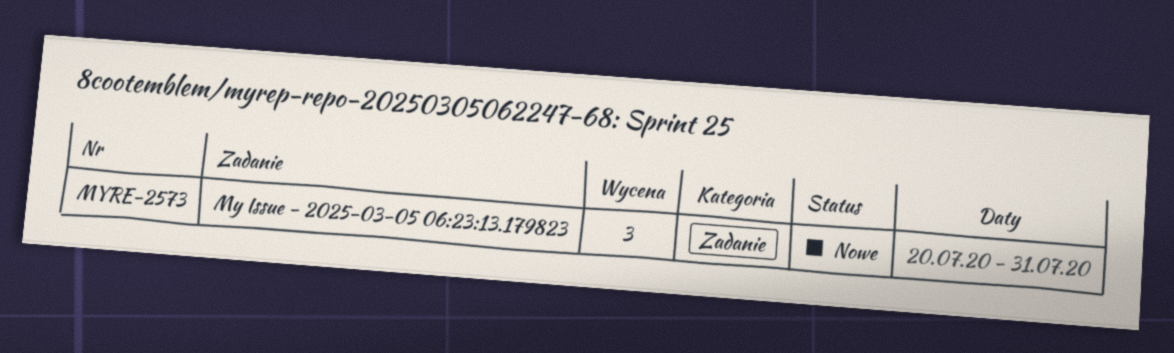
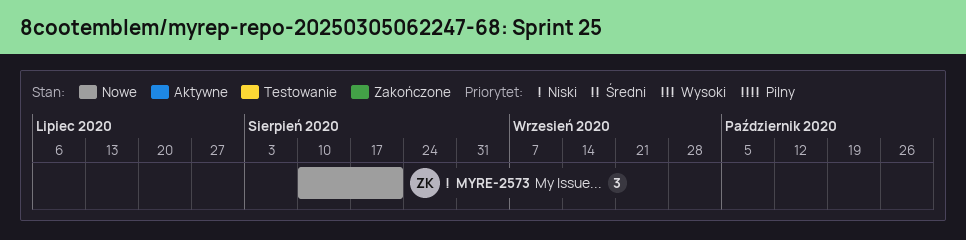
MYRE-2573, start: Jul 20 -> Aug 10
MYRE-2573, due: Jul 31 -> Aug 21

